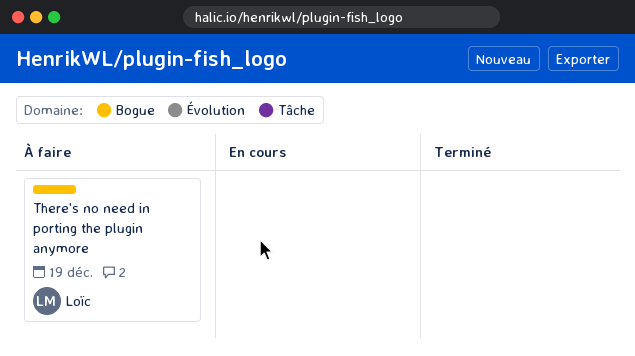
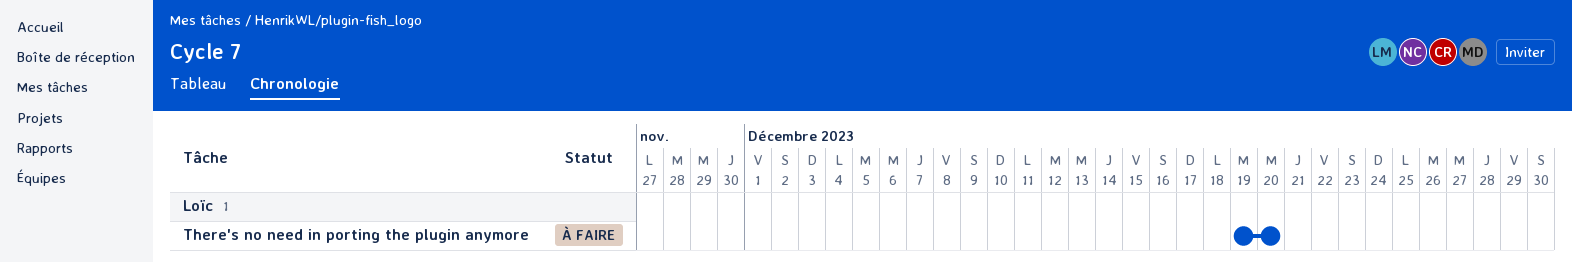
There's no need in porting the plugin anymore, due: Dec 19 -> Dec 20

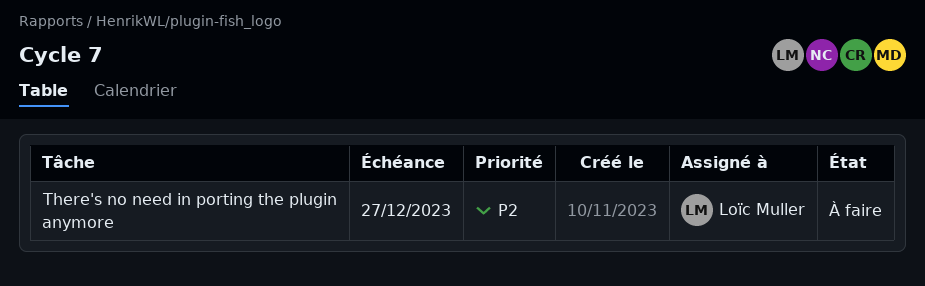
There's no need in porting the plugin anymore, due: Dec 20 -> Dec 27

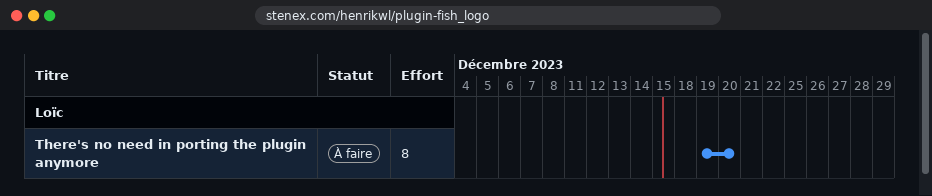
There's no need in porting the plugin anymore, due: Dec 27 -> Dec 20

